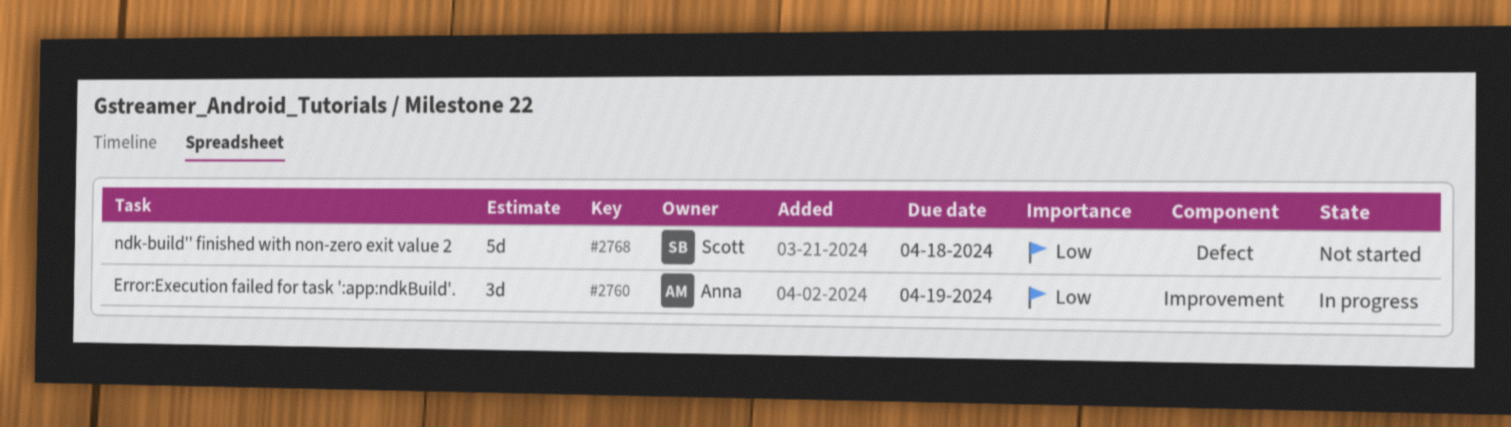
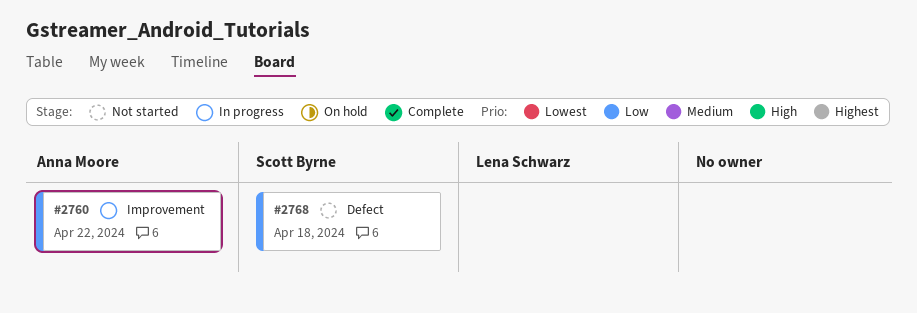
#2760, due: Apr 19 -> Apr 22

